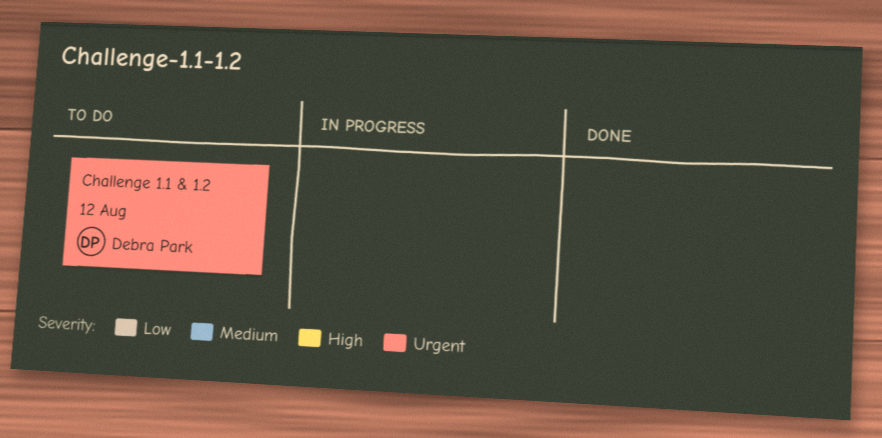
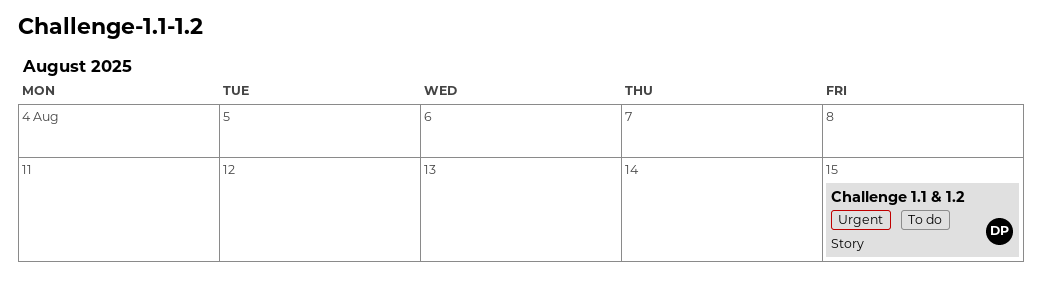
Challenge 1.1 & 1.2, due: Aug 12 -> Aug 15

